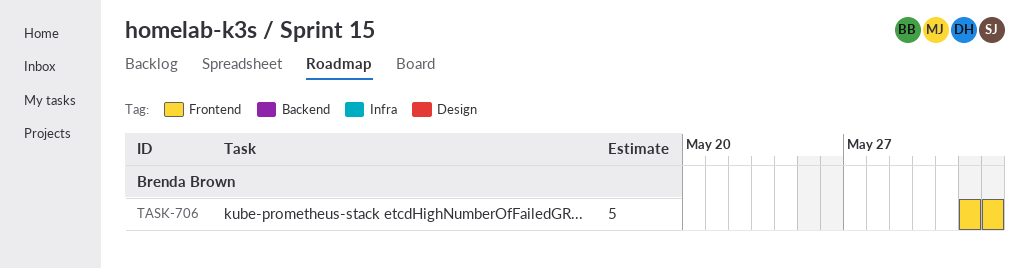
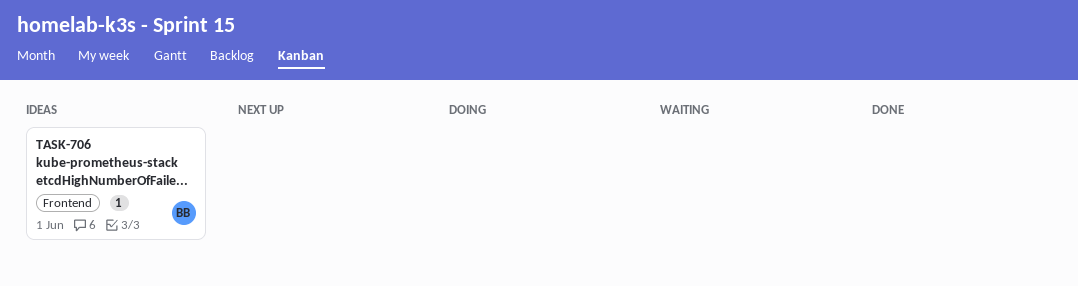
TASK-706, estimate: 5 -> 1
TASK-706, due: Jun 2 -> Jun 1

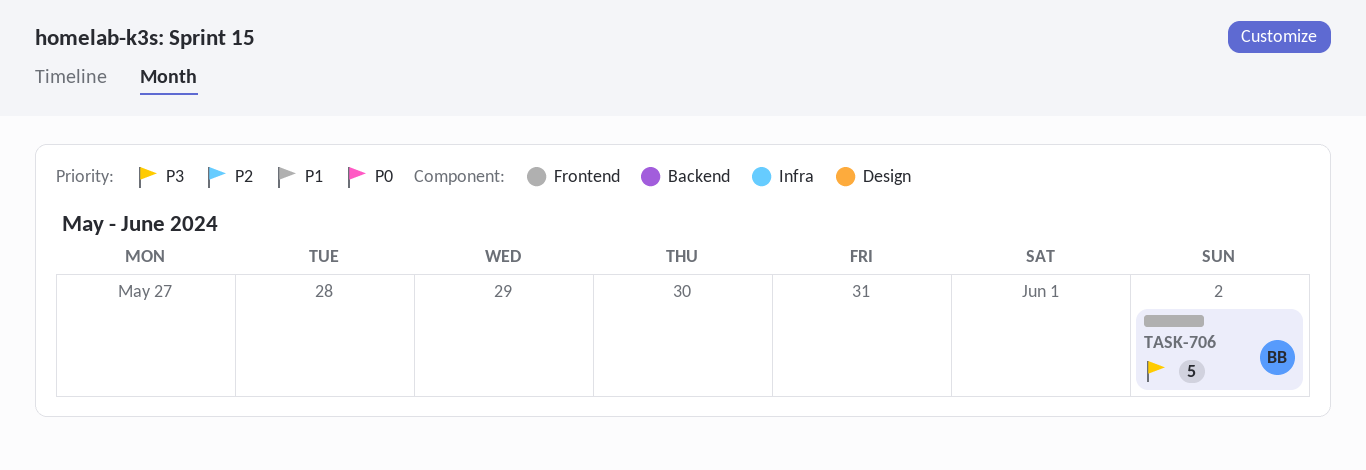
TASK-706, estimate: 1 -> 5
TASK-706, due: Jun 1 -> Jun 2

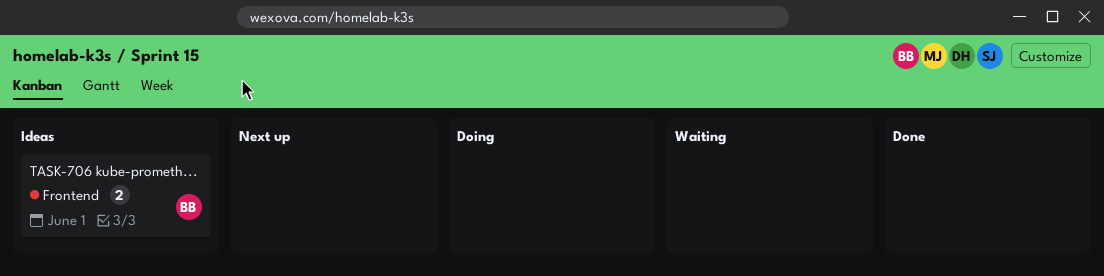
TASK-706, estimate: 5 -> 2
TASK-706, due: Jun 2 -> Jun 1

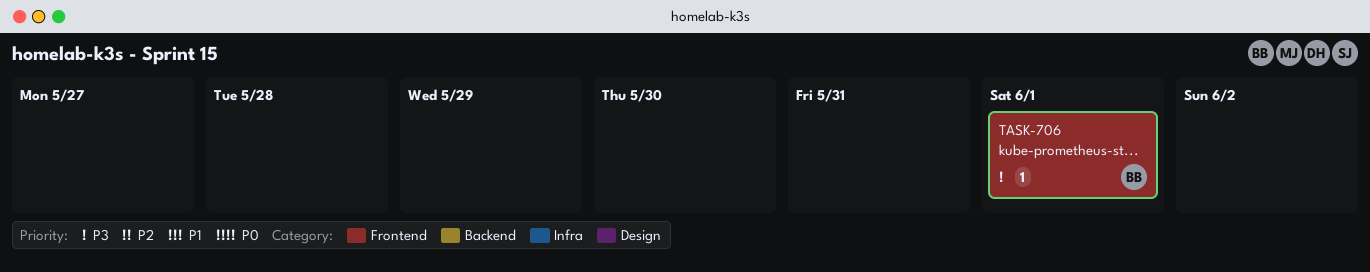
TASK-706, estimate: 2 -> 1

